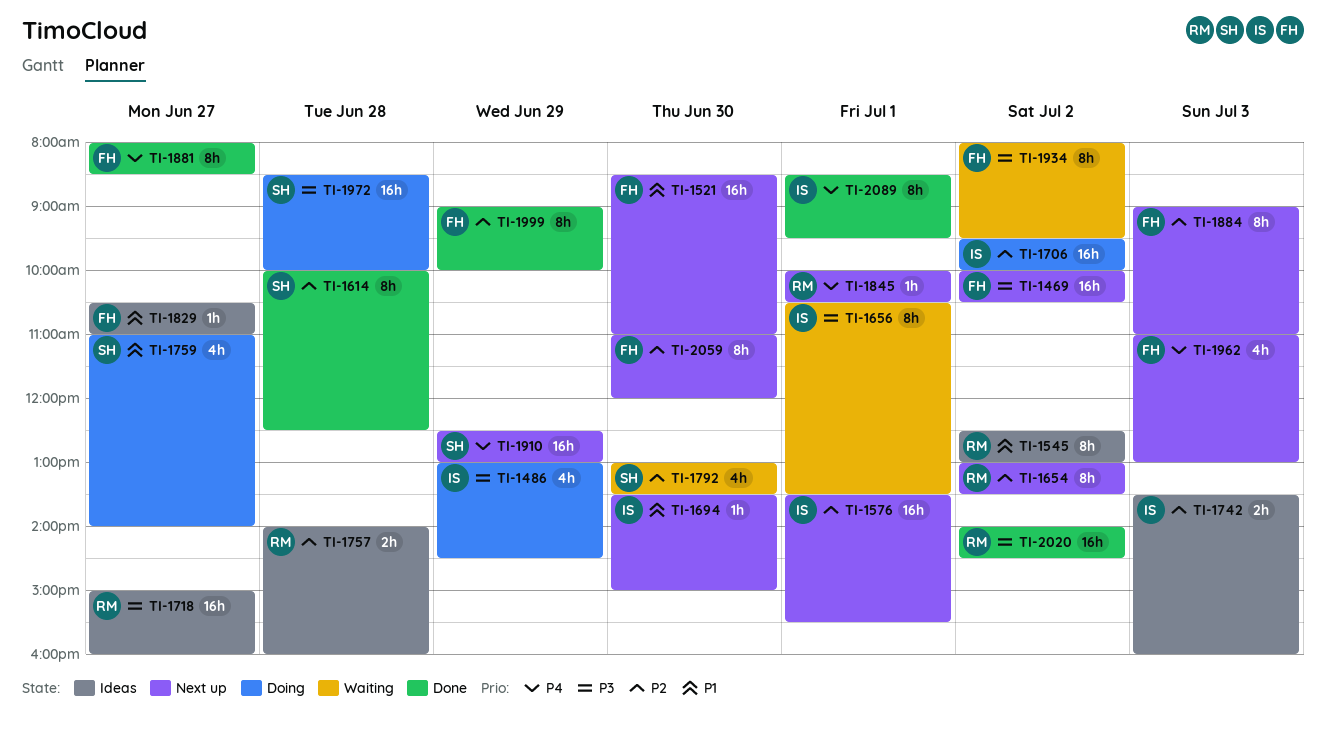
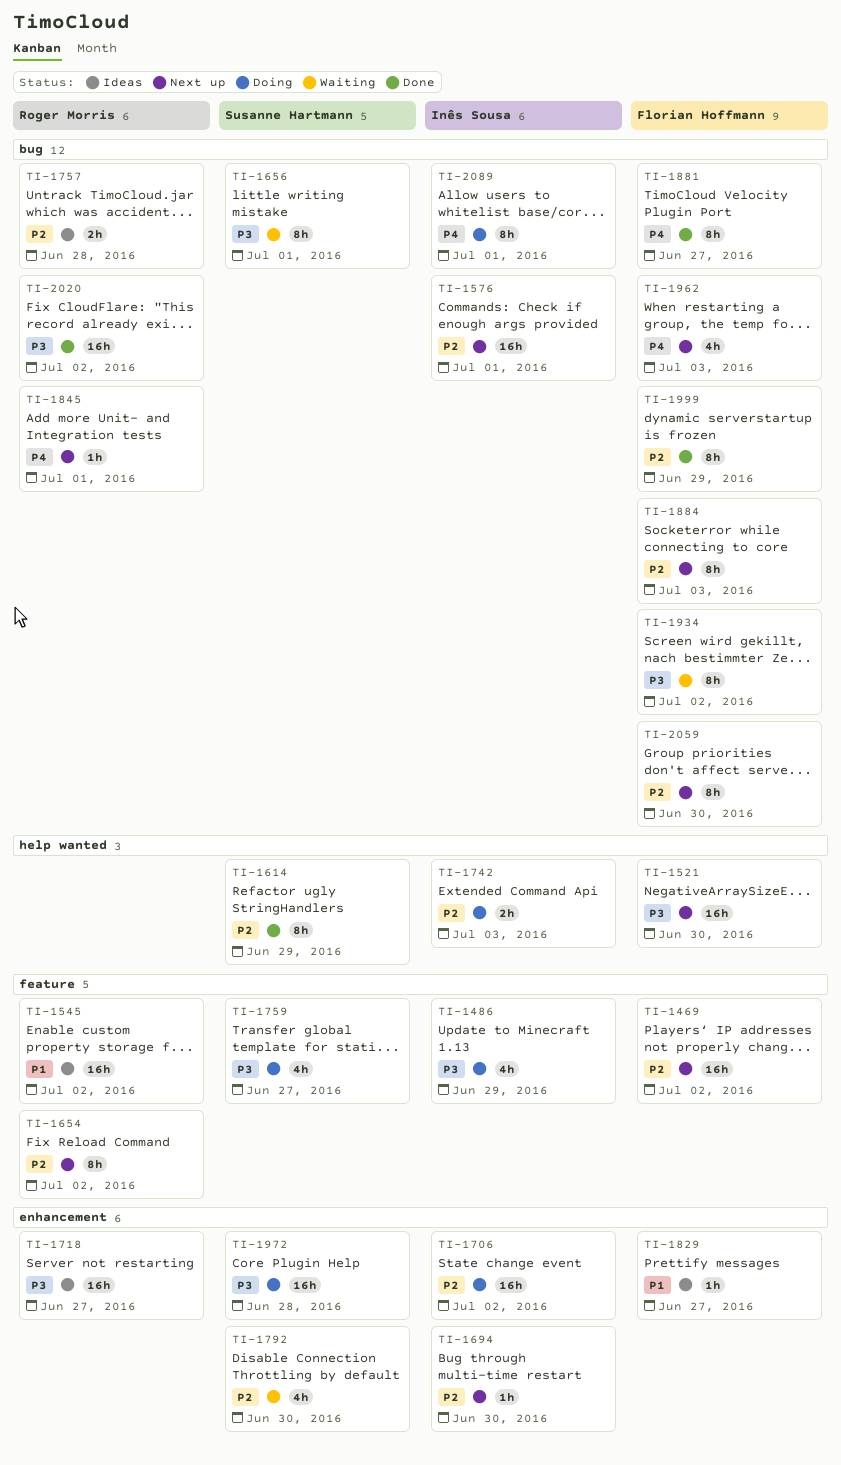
TI-1469, priority: P3 -> P2
TI-1521, priority: P1 -> P3
TI-1545, estimate: 8h -> 16h
TI-1614, day: Jun 28 -> Jun 29
TI-1656, owner: Inês Sousa -> Susanne Hartmann
TI-1694, priority: P1 -> P2
TI-1742, status: Ideas -> Doing
TI-1759, priority: P1 -> P3
TI-1910: present -> none
TI-2089, status: Done -> Doing

